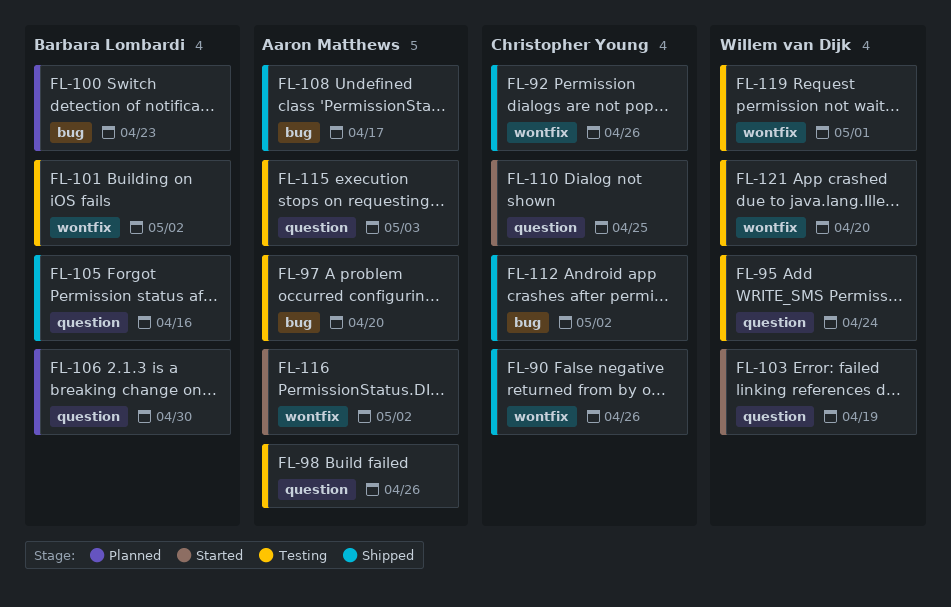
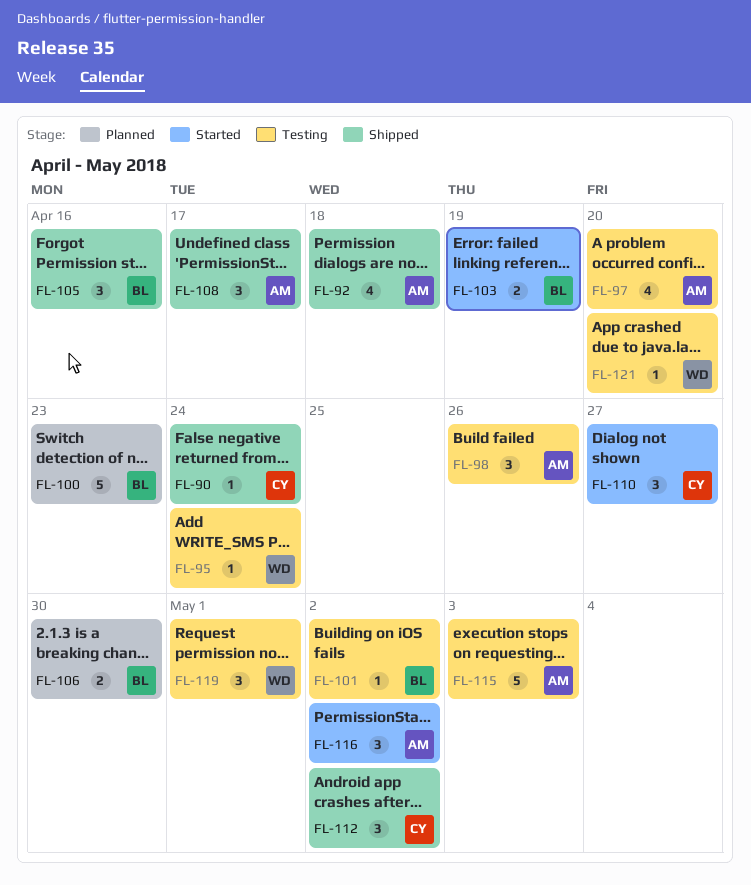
FL-90, due: Apr 26 -> Apr 24
FL-92, owner: Christopher Young -> Aaron Matthews
FL-92, due: Apr 26 -> Apr 18
FL-103, owner: Willem van Dijk -> Barbara Lombardi
FL-110, due: Apr 25 -> Apr 27

